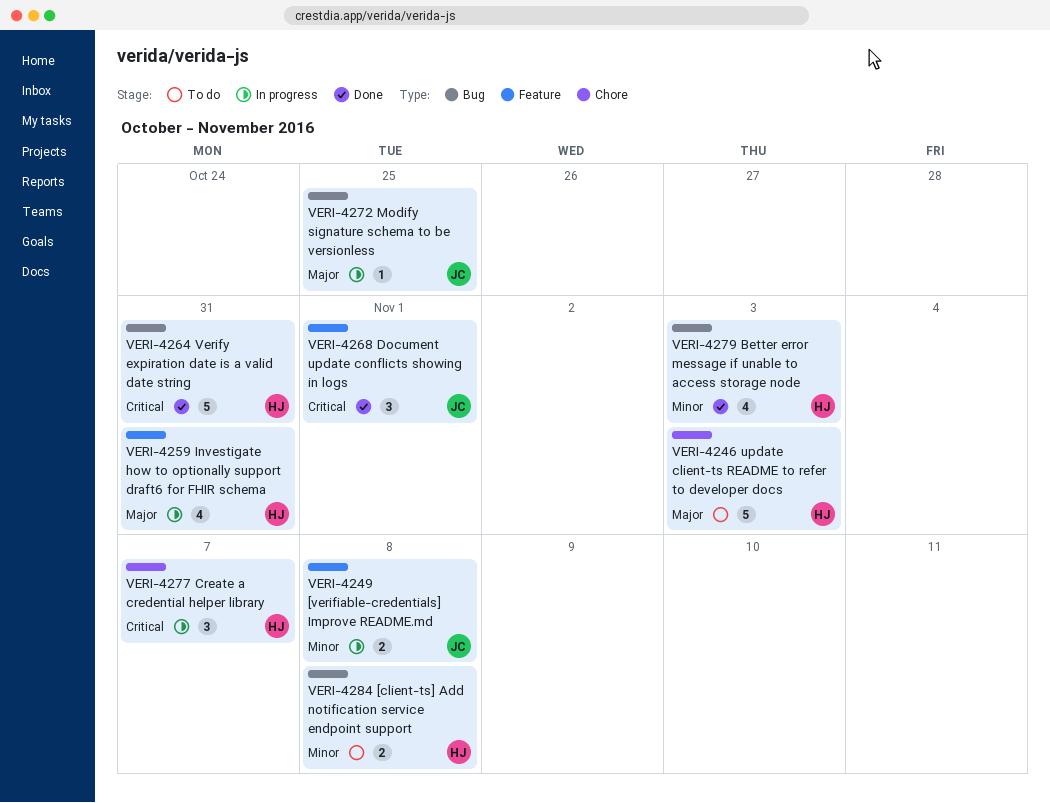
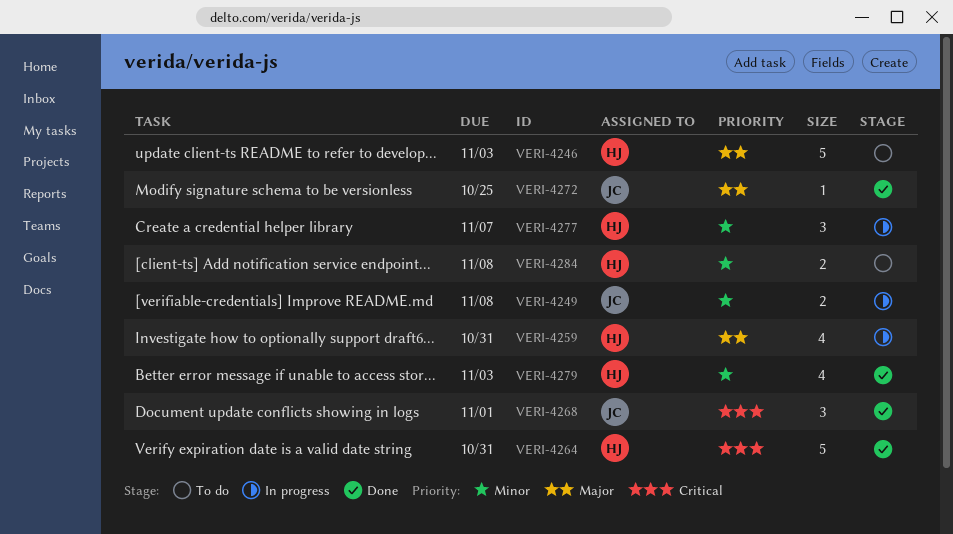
VERI-4272, status: In progress -> Done
VERI-4277, priority: Critical -> Minor

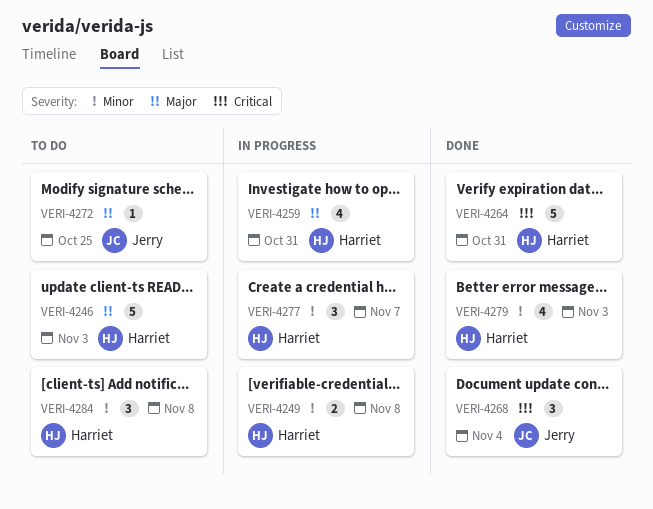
VERI-4249, owner: Jerry -> Harriet
VERI-4268, due: Nov 1 -> Nov 4
VERI-4272, status: Done -> To do
VERI-4284, estimate: 2 -> 3

